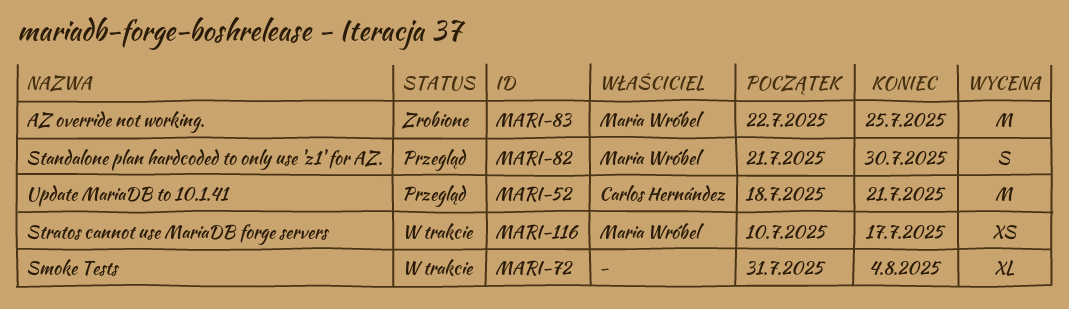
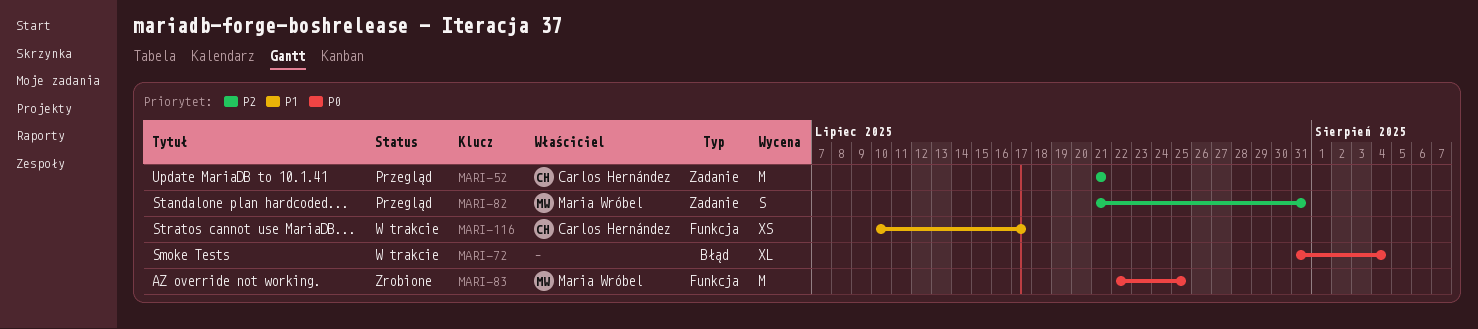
MARI-52, start: Jul 18 -> Jul 21
MARI-82, due: Jul 30 -> Jul 31
MARI-116, owner: Maria Wróbel -> Carlos Hernández

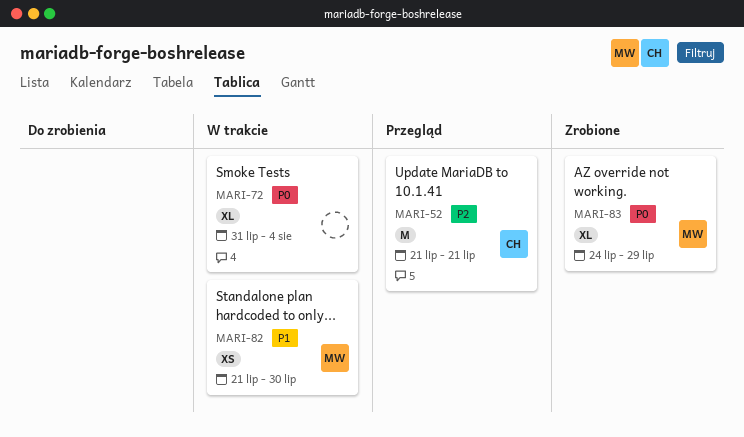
MARI-82, status: Przegląd -> W trakcie
MARI-82, priority: P2 -> P1
MARI-82, estimate: S -> XS
MARI-82, due: Jul 31 -> Jul 30
MARI-83, estimate: M -> XL
MARI-83, start: Jul 22 -> Jul 24
MARI-83, due: Jul 25 -> Jul 29
MARI-116: present -> none

